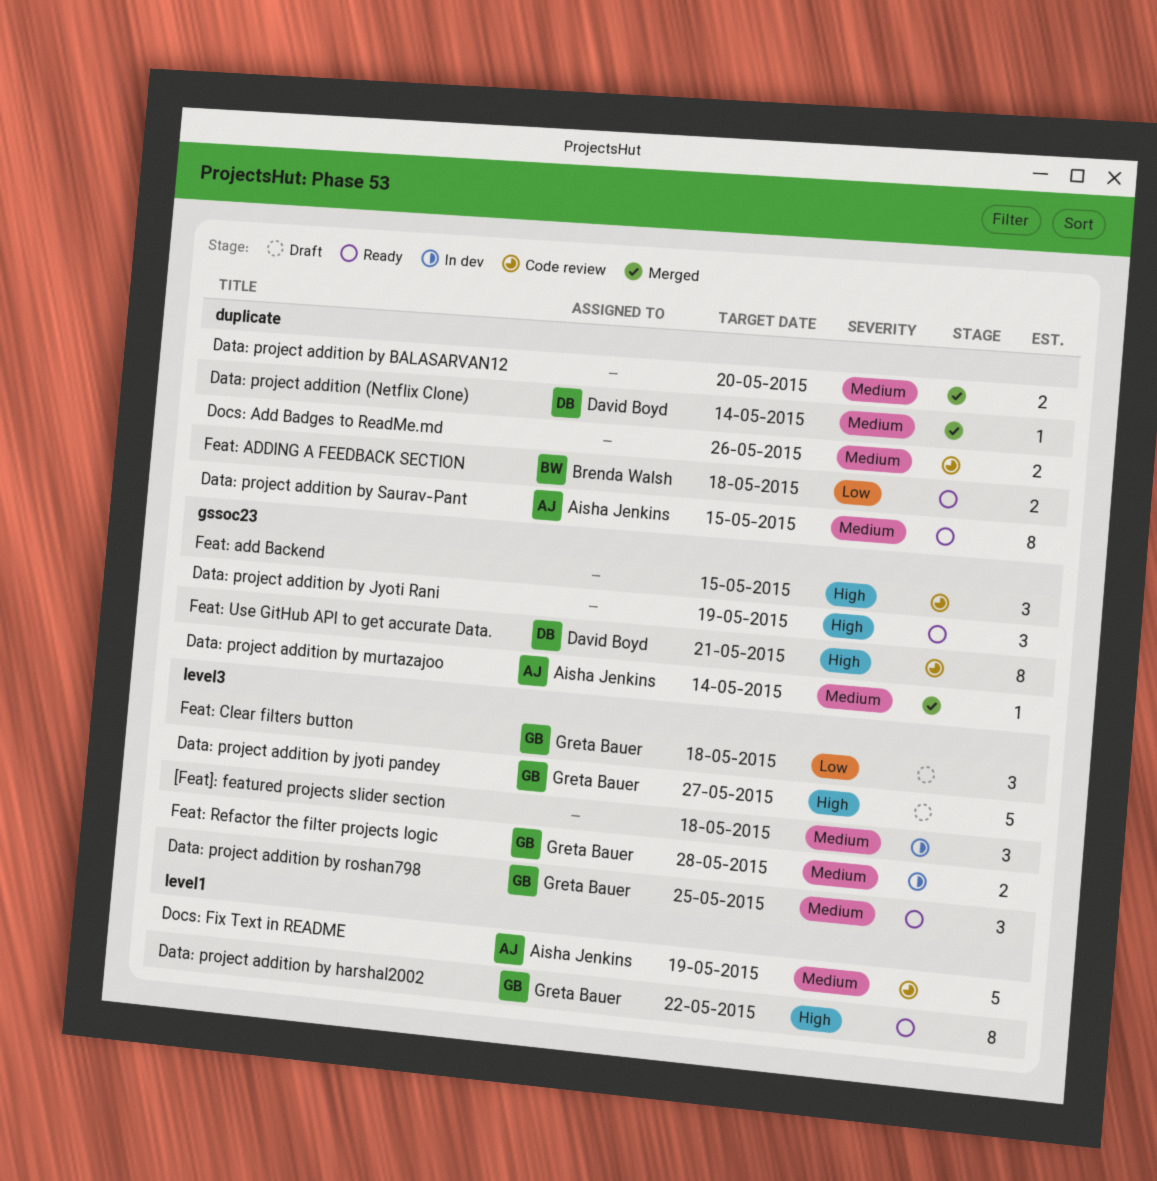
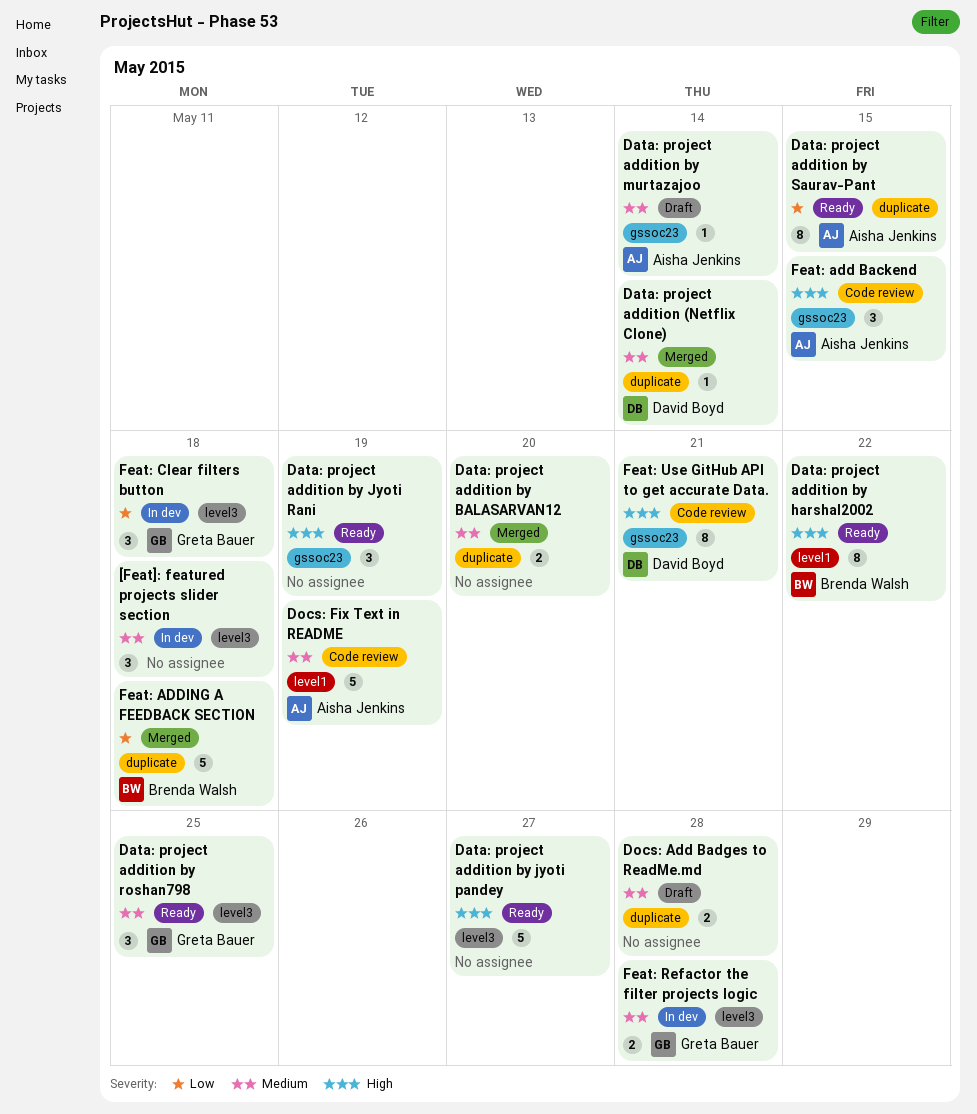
Data: project addition by harshal2002, owner: Greta Bauer -> Brenda Walsh
Data: project addition by jyoti pandey, status: Draft -> Ready
Data: project addition by jyoti pandey, owner: Greta Bauer -> none
Data: project addition by murtazajoo, status: Merged -> Draft
Data: project addition by Saurav-Pant, priority: Medium -> Low
Docs: Add Badges to ReadMe.md, status: Code review -> Draft
Docs: Add Badges to ReadMe.md, due: May 26 -> May 28
Feat: add Backend, owner: none -> Aisha Jenkins
Feat: ADDING A FEEDBACK SECTION, status: Ready -> Merged
Feat: ADDING A FEEDBACK SECTION, estimate: 2 -> 5
Feat: Clear filters button, status: Draft -> In dev

